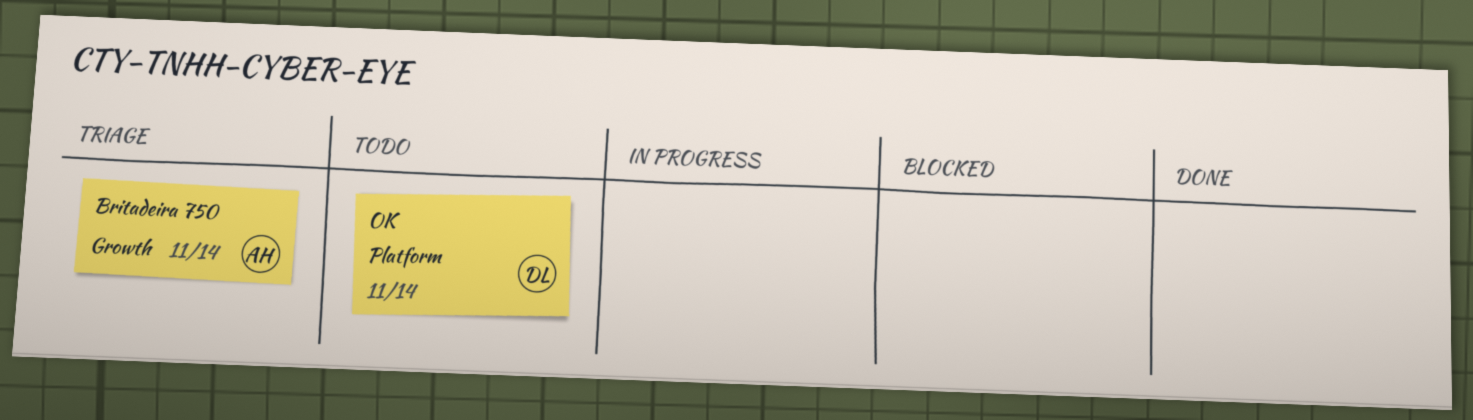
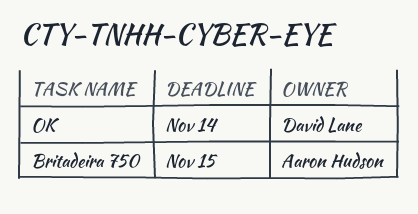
Britadeira 750, due: Nov 14 -> Nov 15

